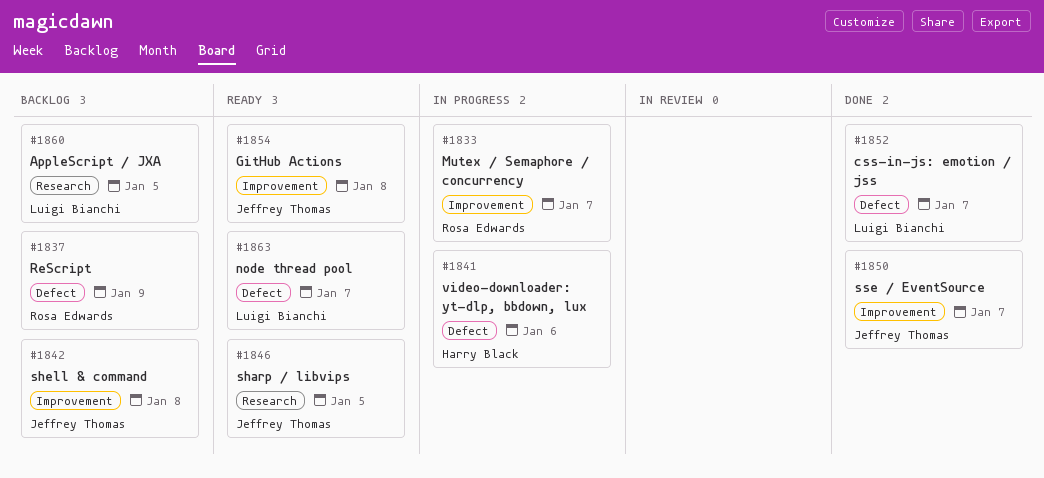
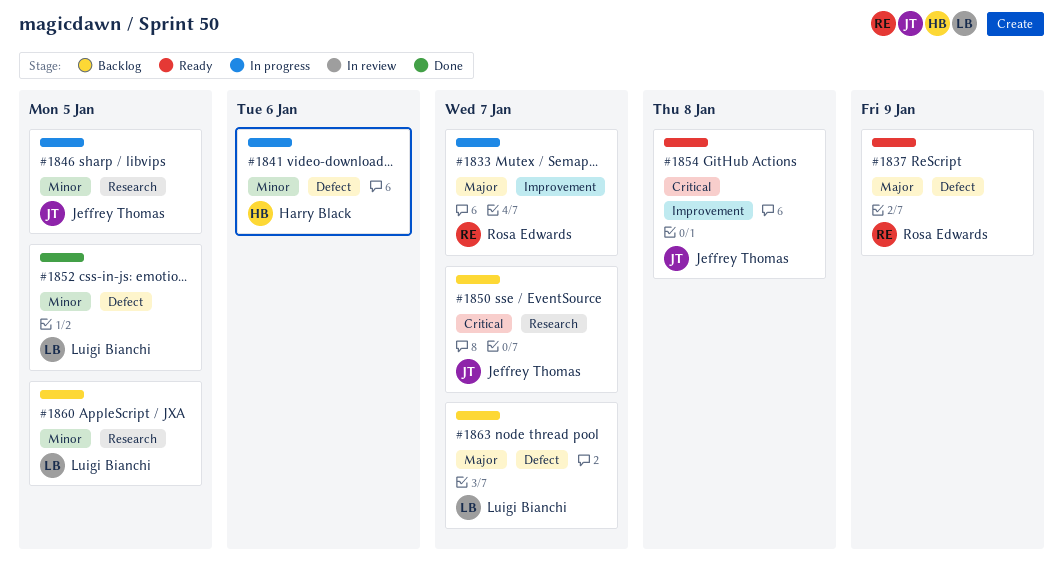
#1837, status: Backlog -> Ready
#1842: present -> none
#1846, status: Ready -> In progress
#1850, status: Done -> Backlog
#1850, label: Improvement -> Research
#1852, due: Jan 7 -> Jan 5
#1863, status: Ready -> Backlog

